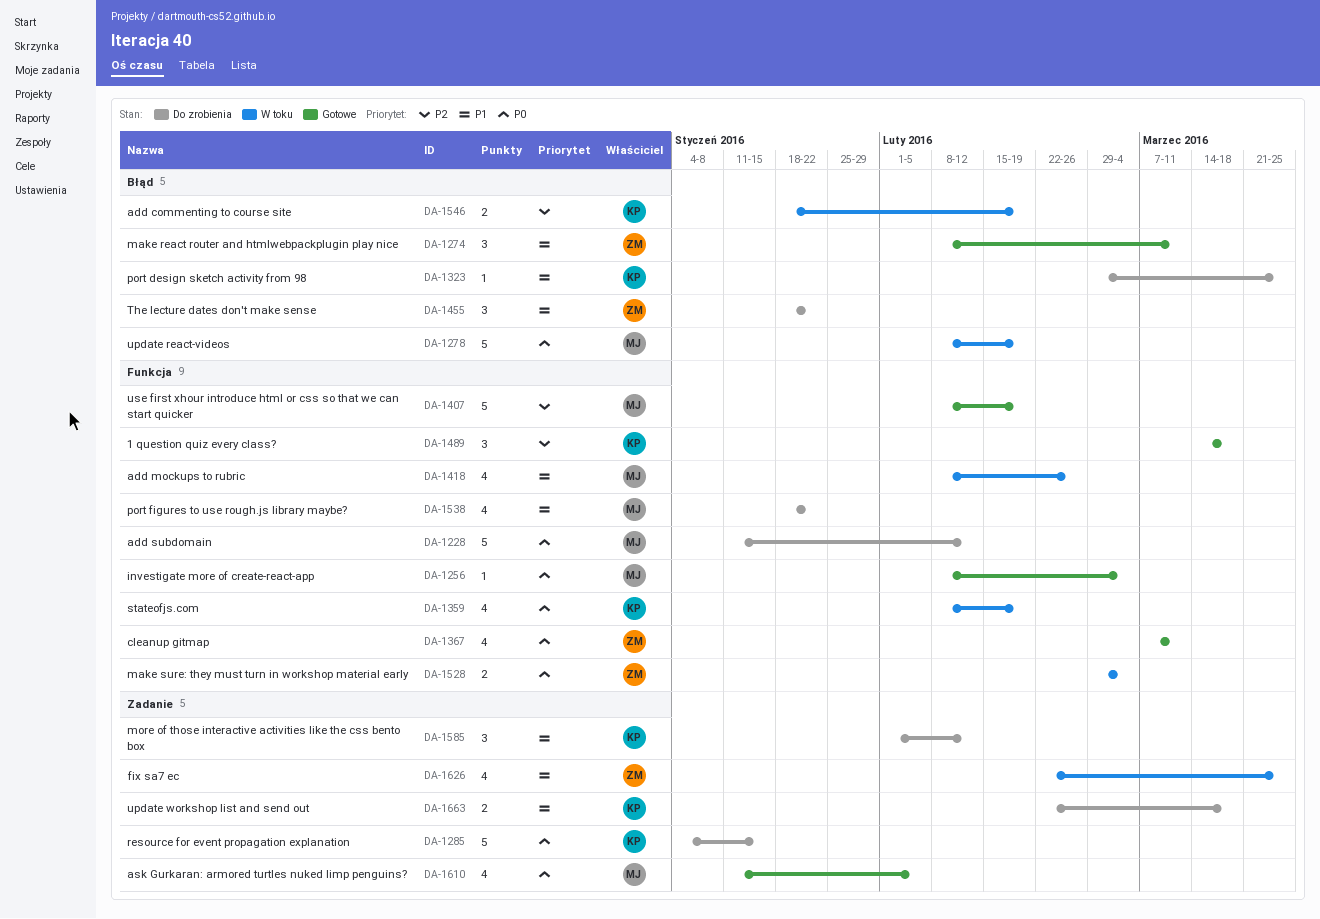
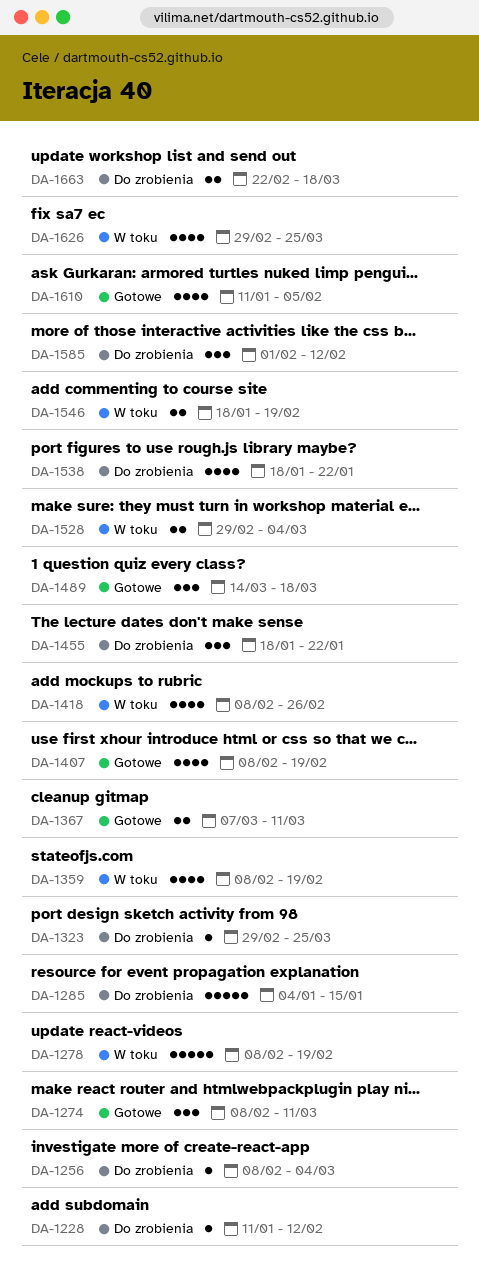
DA-1228, estimate: 5 -> 1
DA-1256, status: Gotowe -> Do zrobienia
DA-1367, estimate: 4 -> 2
DA-1407, estimate: 5 -> 4
DA-1626, start: Feb 22 -> Feb 29

